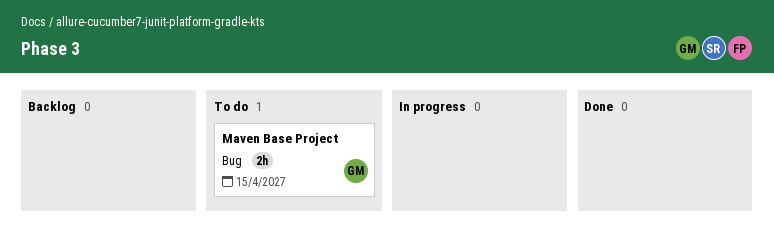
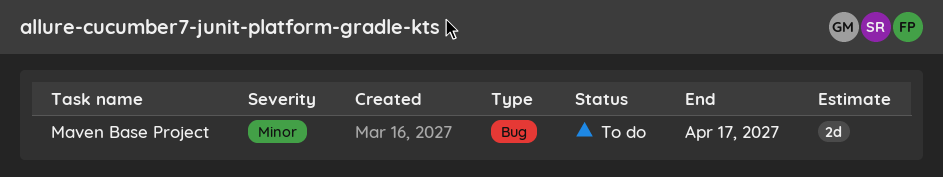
Maven Base Project, estimate: 2h -> 2d
Maven Base Project, due: Apr 15 -> Apr 17

